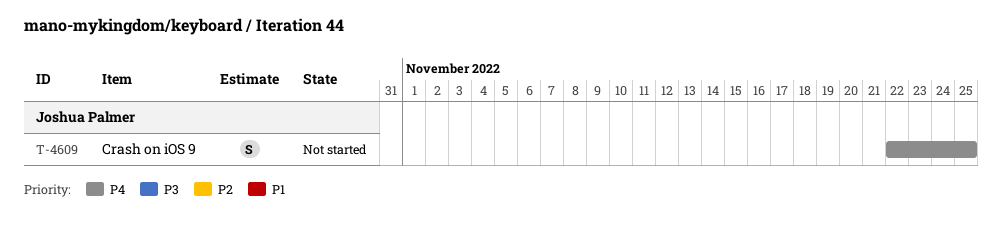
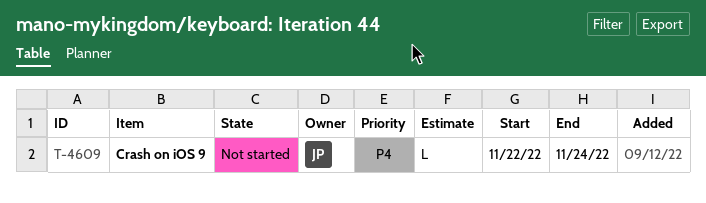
T-4609, estimate: S -> L
T-4609, due: Nov 25 -> Nov 24

